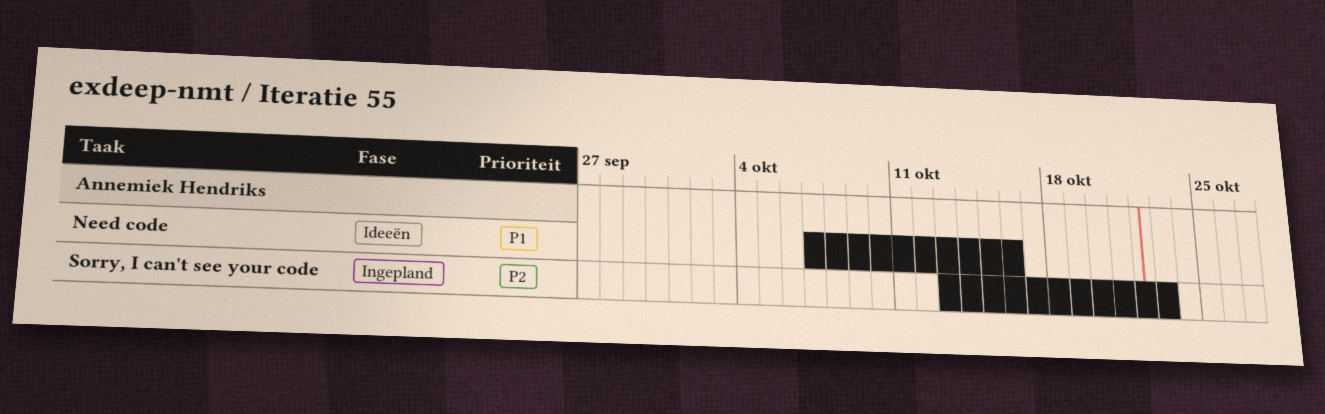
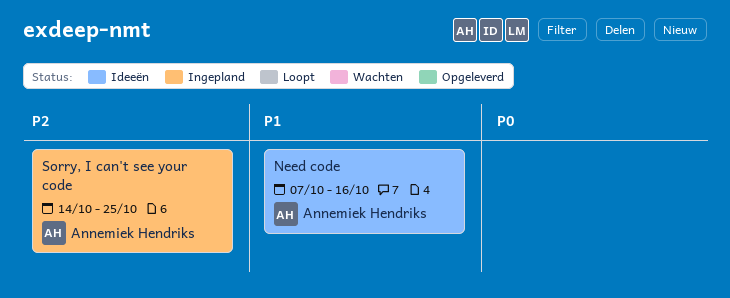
Sorry, I can't see your code, start: Oct 13 -> Oct 14
Sorry, I can't see your code, due: Oct 23 -> Oct 25

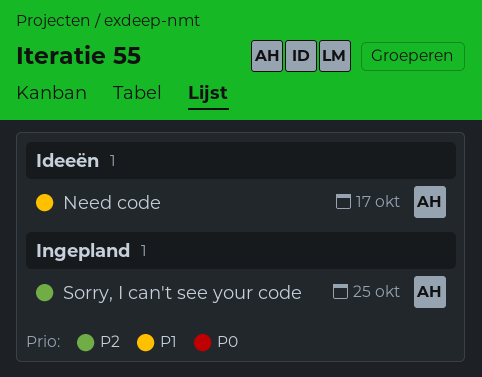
Need code, due: Oct 16 -> Oct 17

